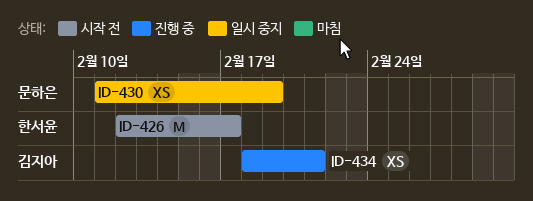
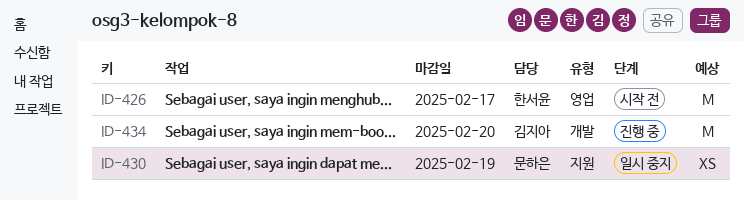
ID-434, estimate: XS -> M
ID-434, due: Feb 21 -> Feb 20

